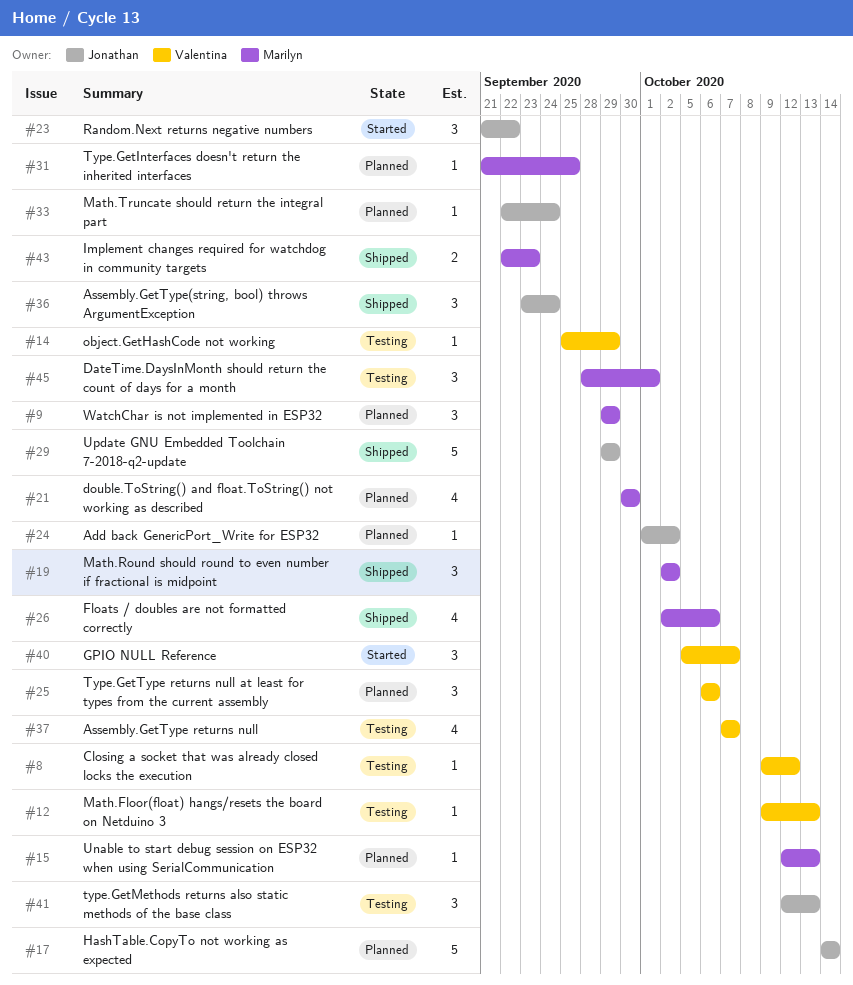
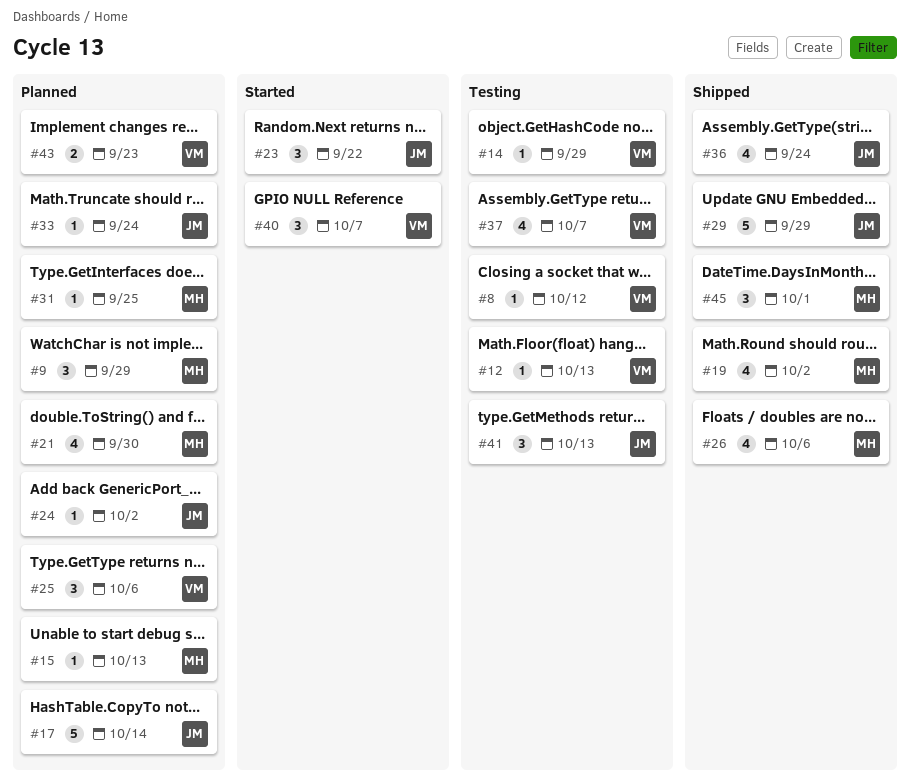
#19, estimate: 3 -> 4
#36, estimate: 3 -> 4
#43, status: Shipped -> Planned
#43, owner: Marilyn -> Valentina
#45, status: Testing -> Shipped

